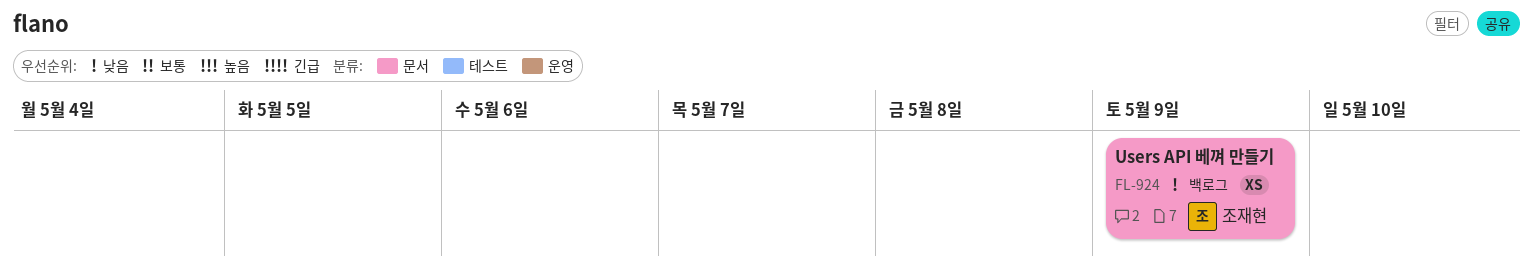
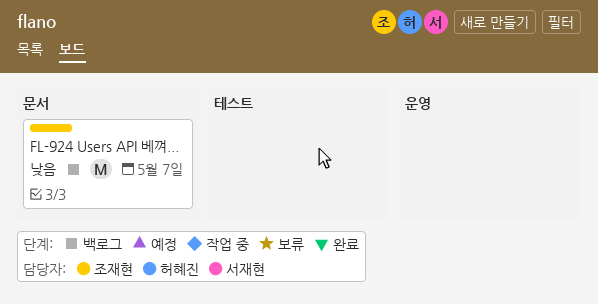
FL-924, estimate: XS -> M
FL-924, due: May 9 -> May 7

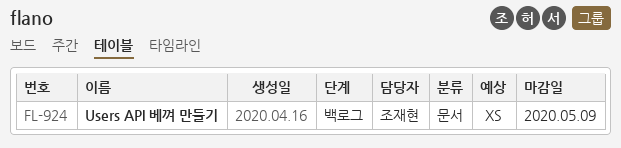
FL-924, estimate: M -> XS
FL-924, due: May 7 -> May 9

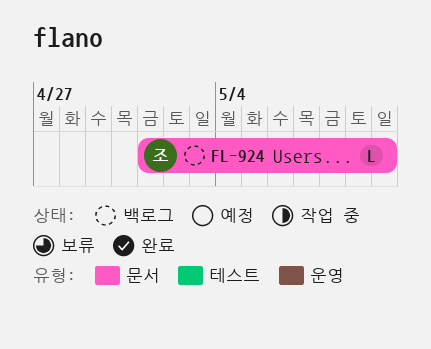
FL-924, estimate: XS -> L
FL-924, due: May 9 -> May 10

